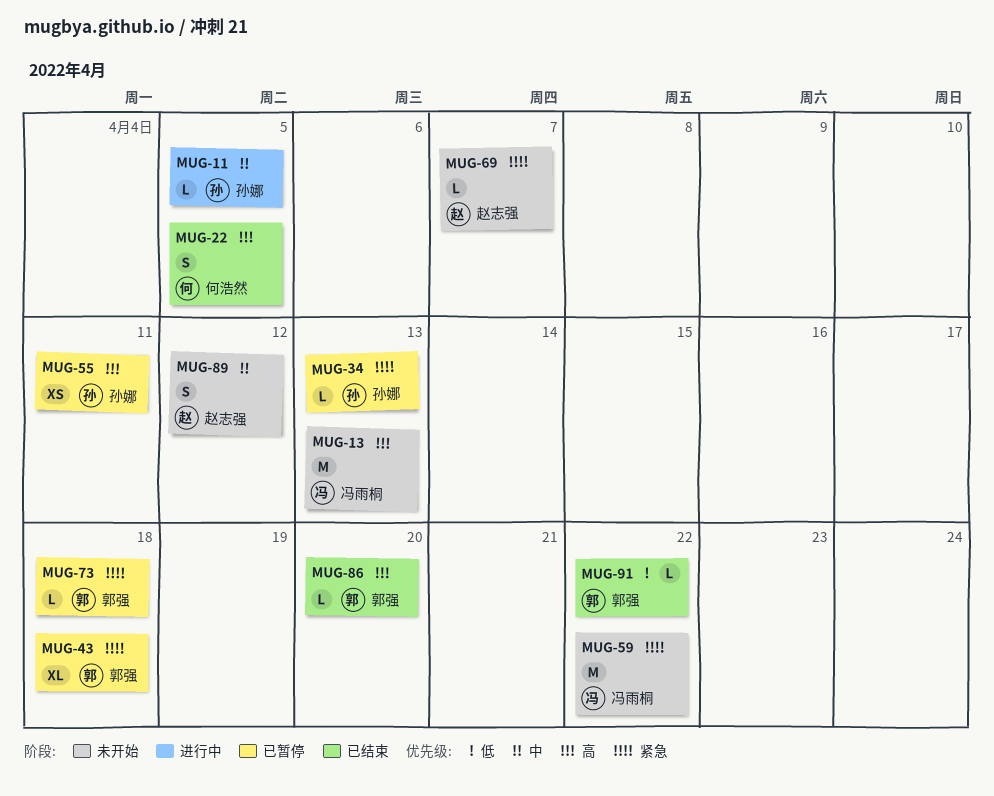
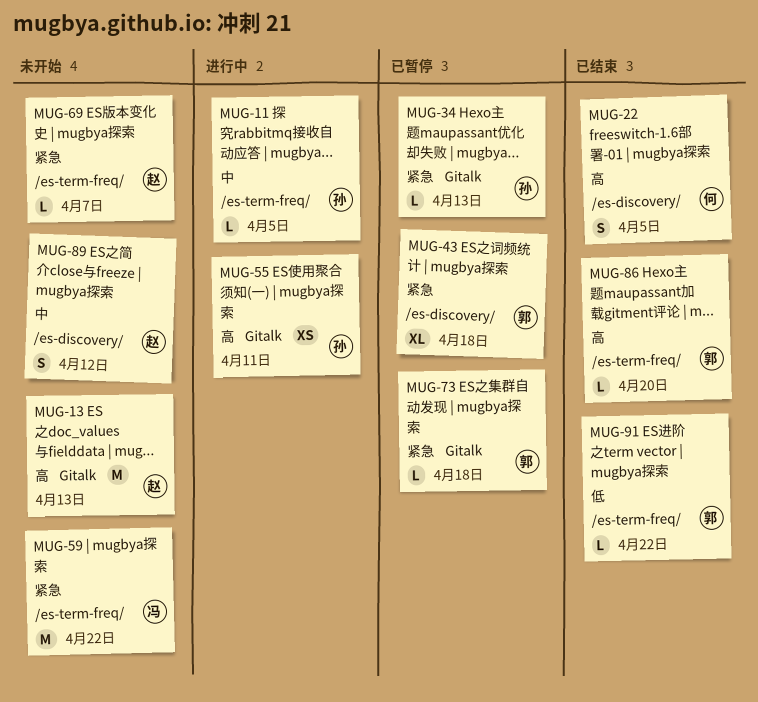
MUG-13, owner: 冯雨桐 -> 赵志强
MUG-55, status: 已暂停 -> 进行中

